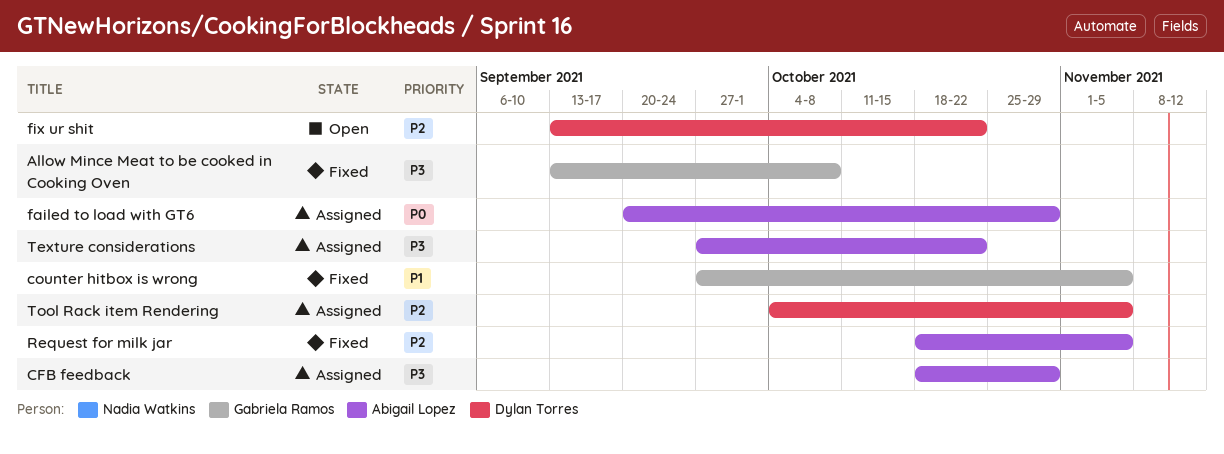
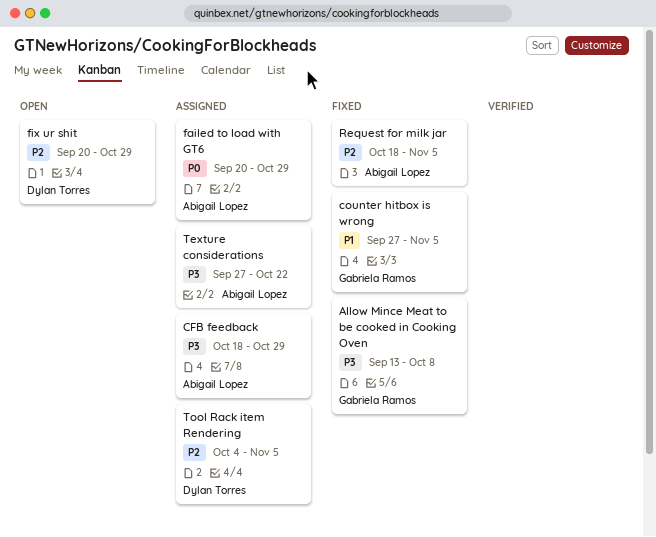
fix ur shit, start: Sep 13 -> Sep 20
fix ur shit, due: Oct 22 -> Oct 29

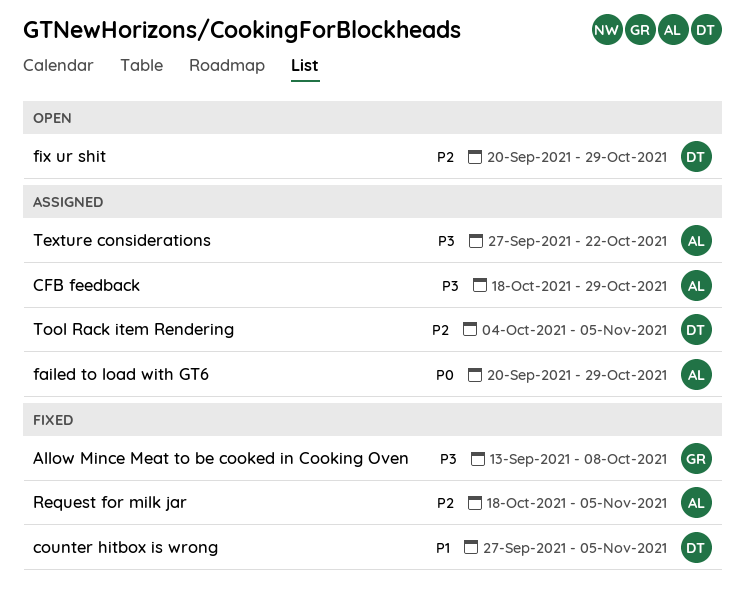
counter hitbox is wrong, owner: Gabriela Ramos -> Dylan Torres

